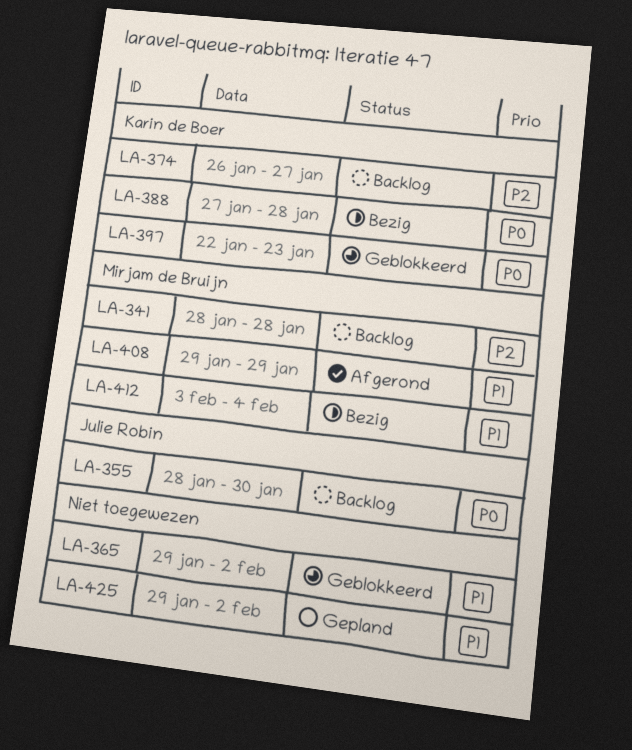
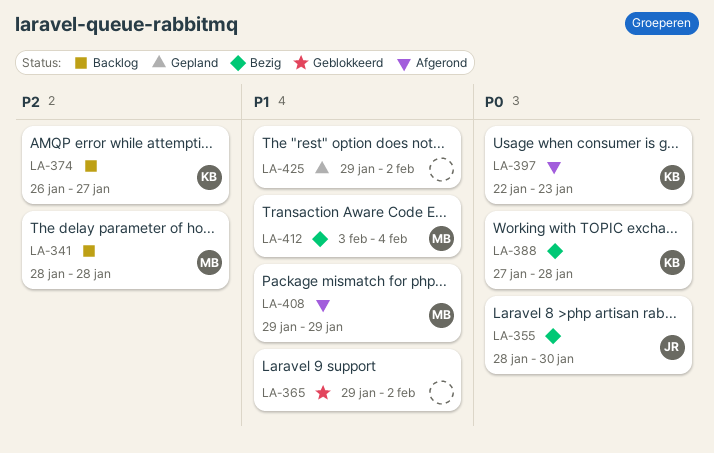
LA-355, status: Backlog -> Bezig
LA-397, status: Geblokkeerd -> Afgerond

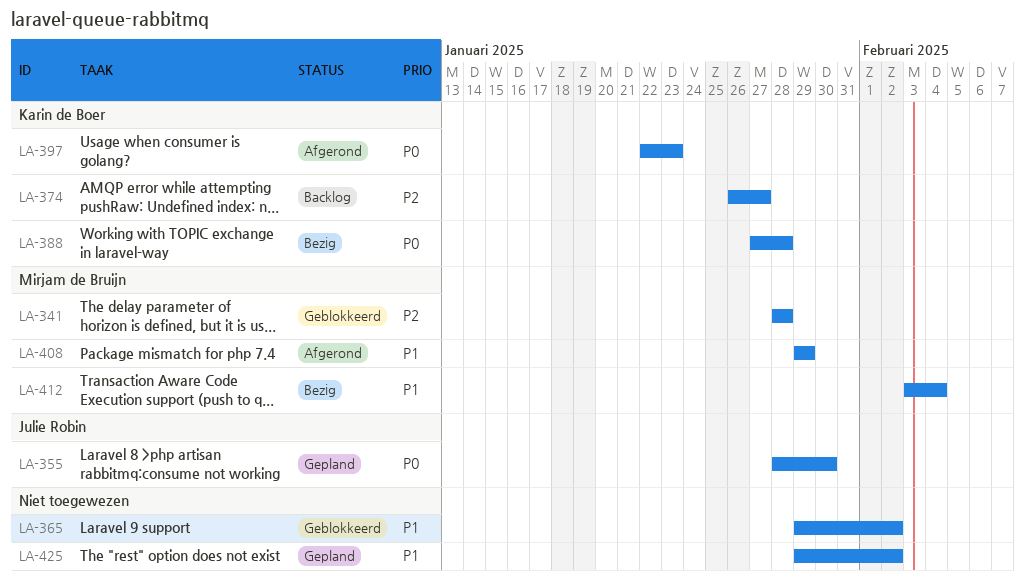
LA-341, status: Backlog -> Geblokkeerd
LA-355, status: Bezig -> Gepland

